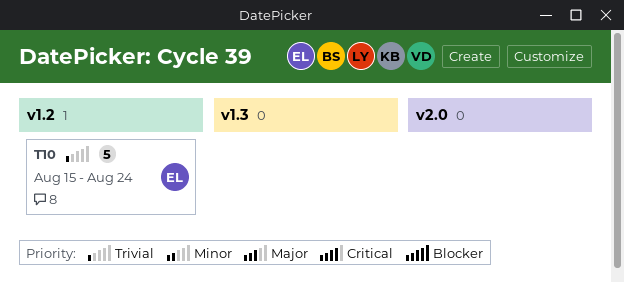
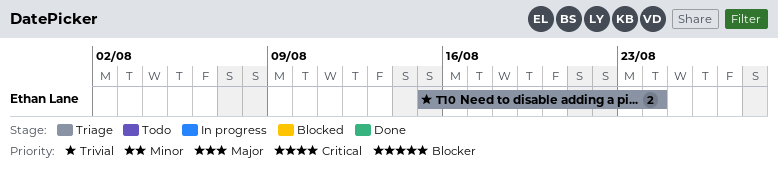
T10, estimate: 5 -> 2

